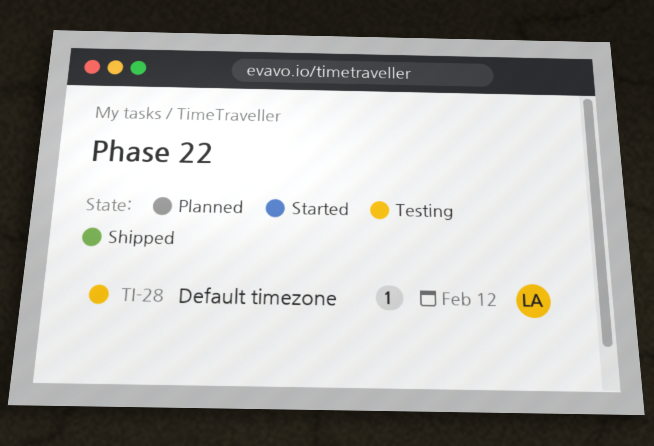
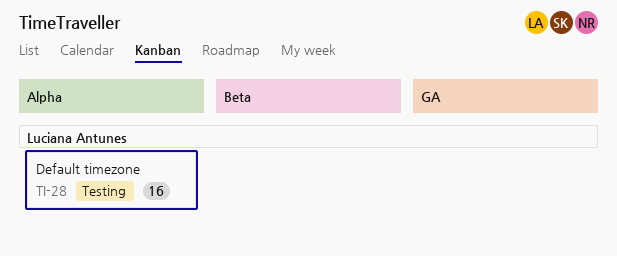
TI-28, estimate: 1 -> 16

